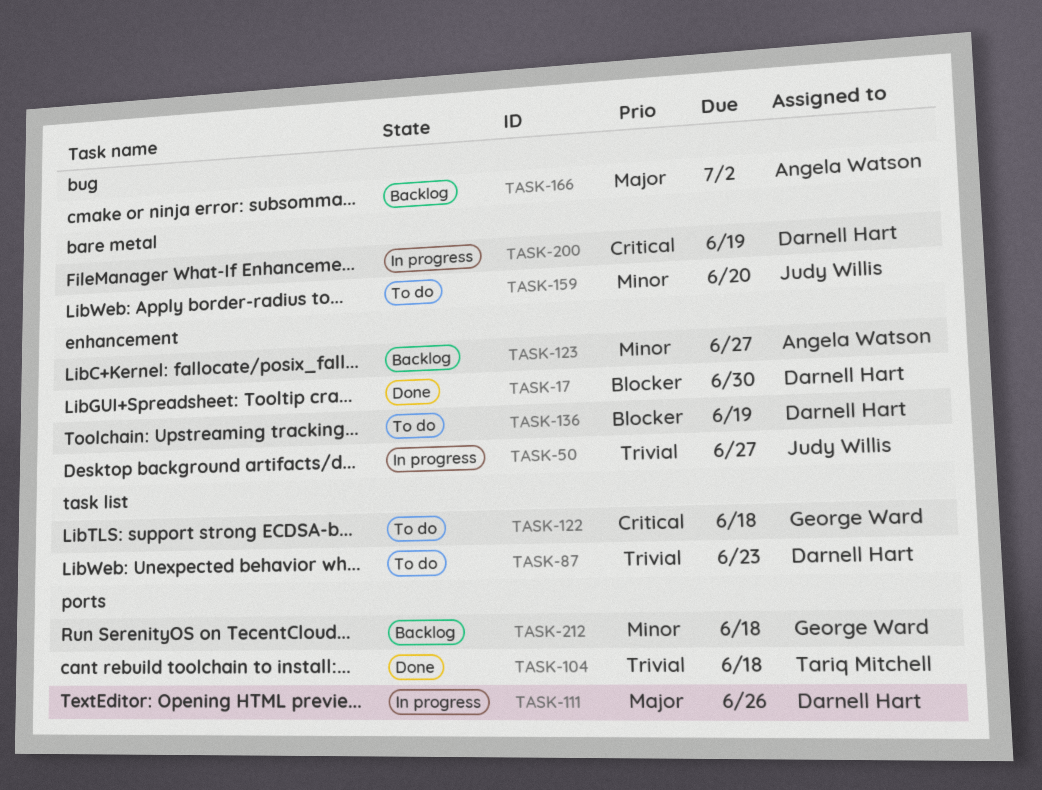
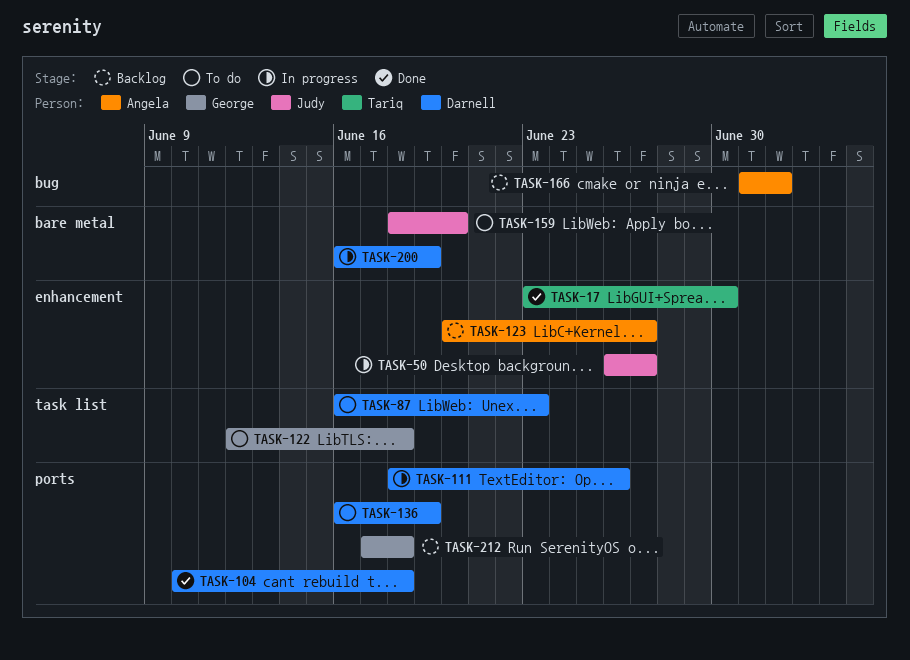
TASK-17, owner: Darnell Hart -> Tariq Mitchell
TASK-104, owner: Tariq Mitchell -> Darnell Hart
TASK-136, label: enhancement -> ports

